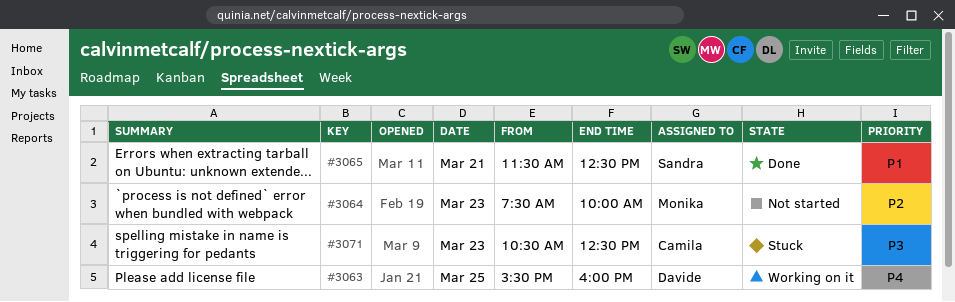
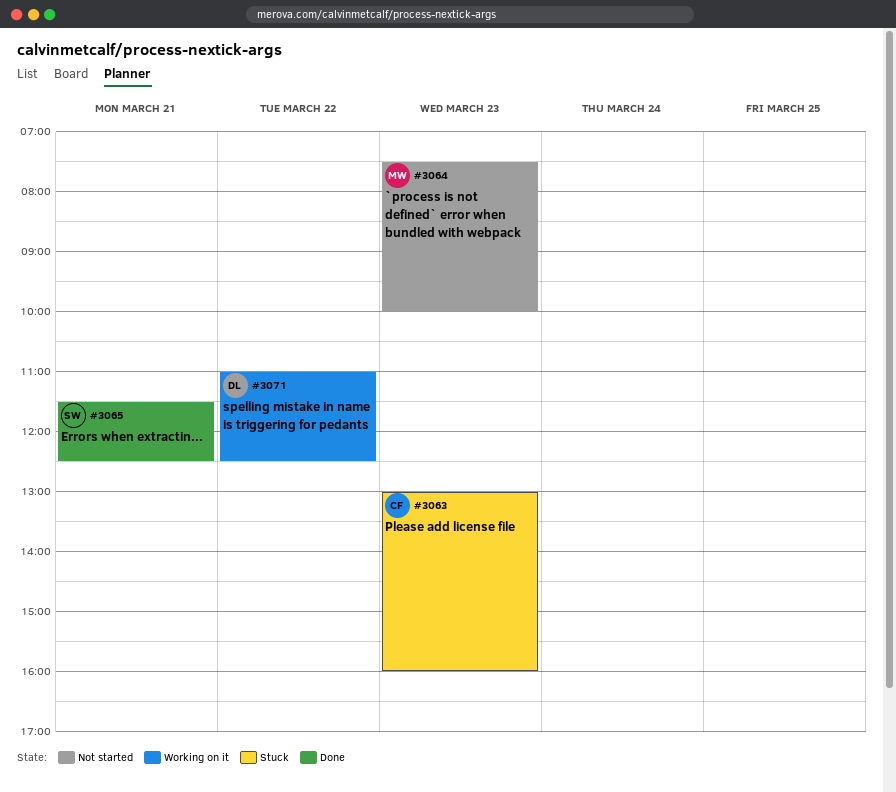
#3063, status: Working on it -> Stuck
#3063, owner: Davide -> Camila
#3063, day: Mar 25 -> Mar 23
#3063, begins: 15:30 -> 13:00
#3071, status: Stuck -> Working on it
#3071, owner: Camila -> Davide
#3071, day: Mar 23 -> Mar 22
#3071, begins: 10:30 -> 11:00

